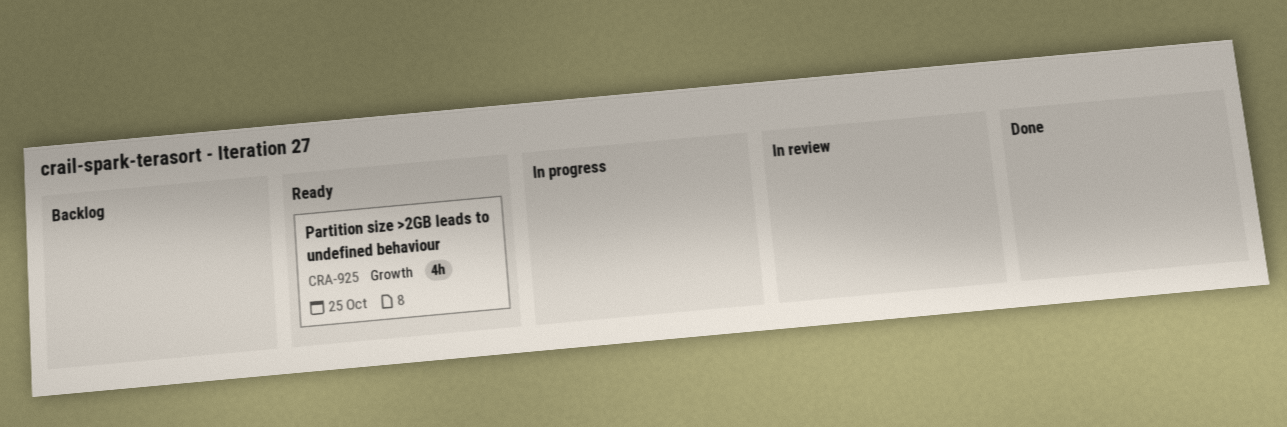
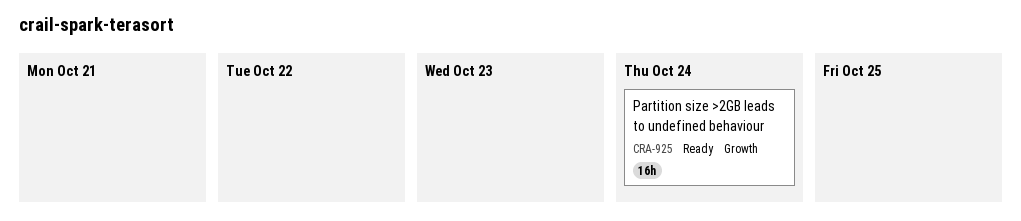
CRA-925, estimate: 4h -> 16h
CRA-925, due: Oct 25 -> Oct 24

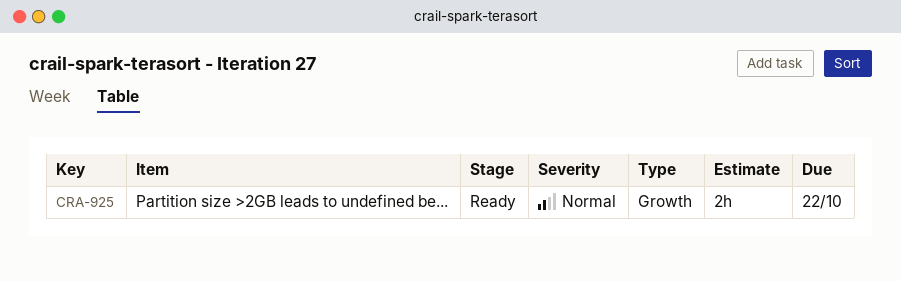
CRA-925, estimate: 16h -> 2h
CRA-925, due: Oct 24 -> Oct 22

